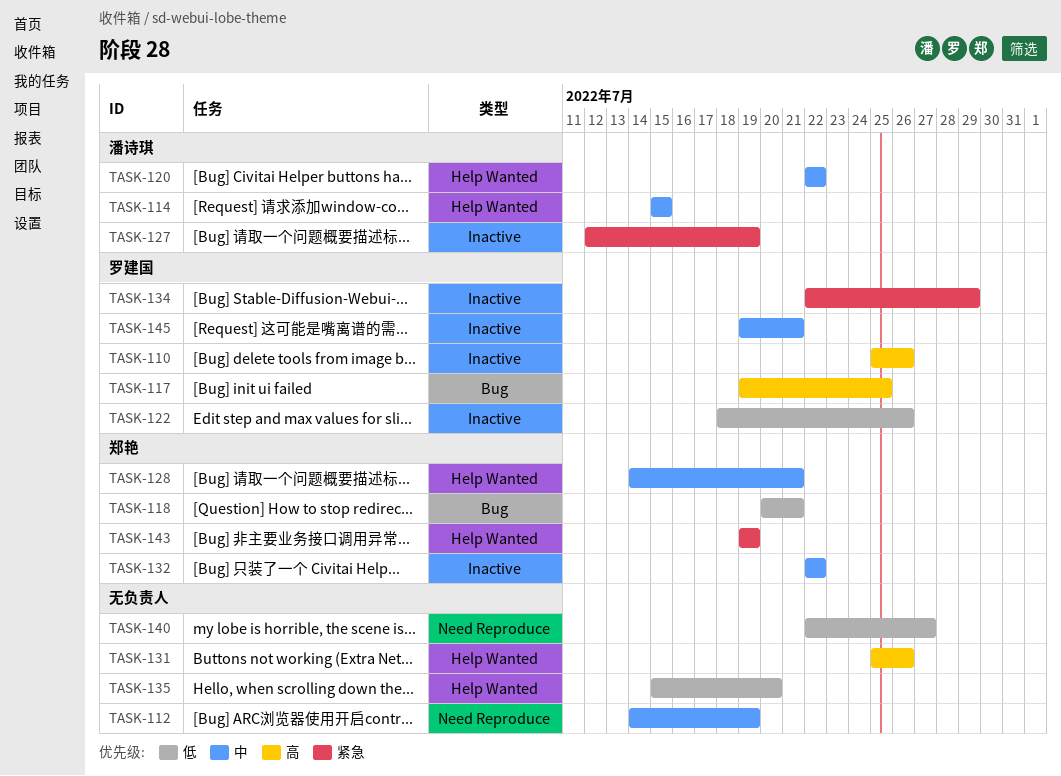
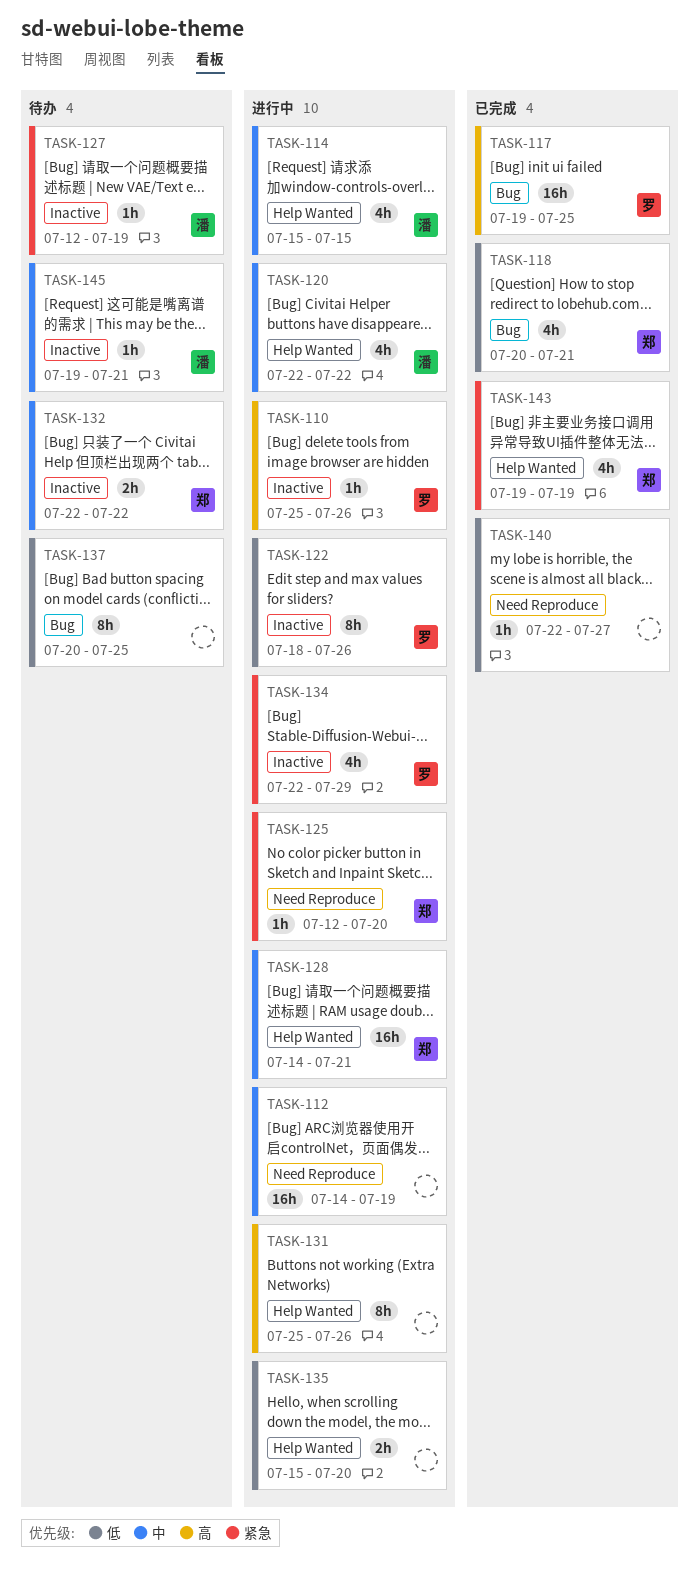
TASK-125: none -> present
TASK-137: none -> present
TASK-145, owner: 罗建国 -> 潘诗琪

